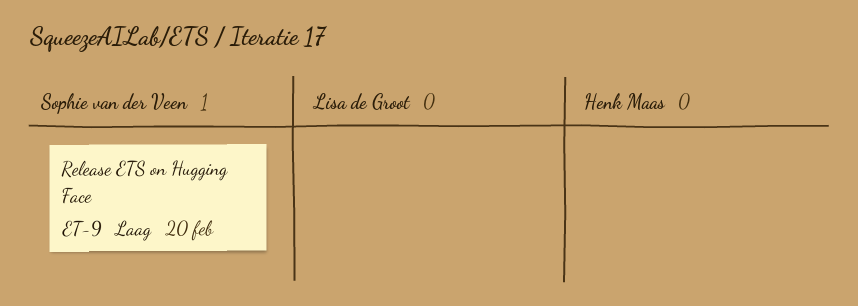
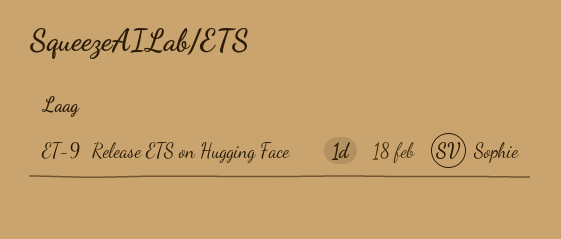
ET-9, due: Feb 20 -> Feb 18

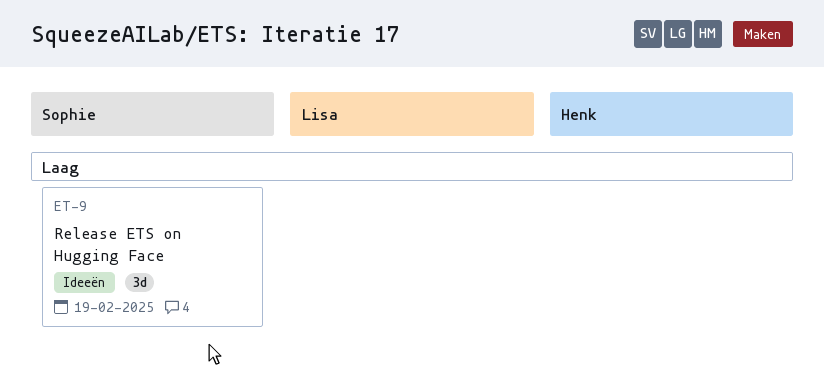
ET-9, estimate: 1d -> 3d
ET-9, due: Feb 18 -> Feb 19

